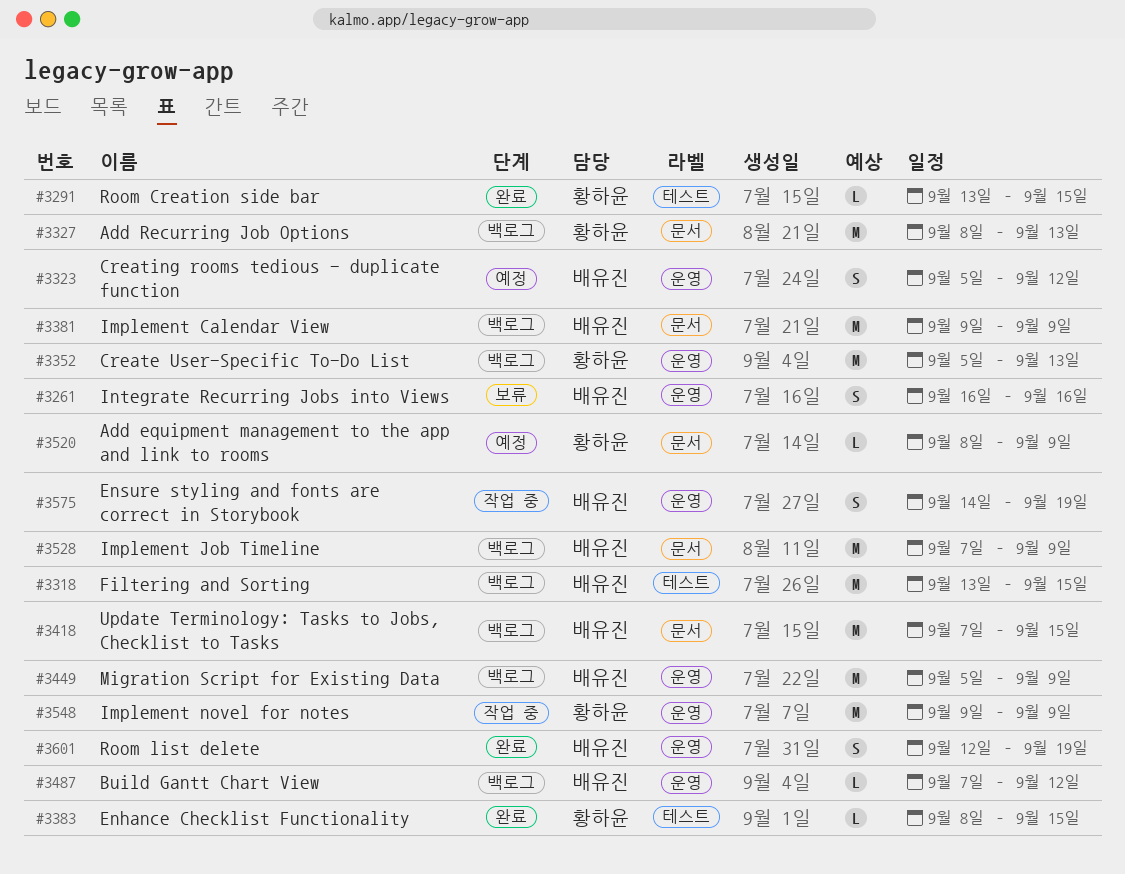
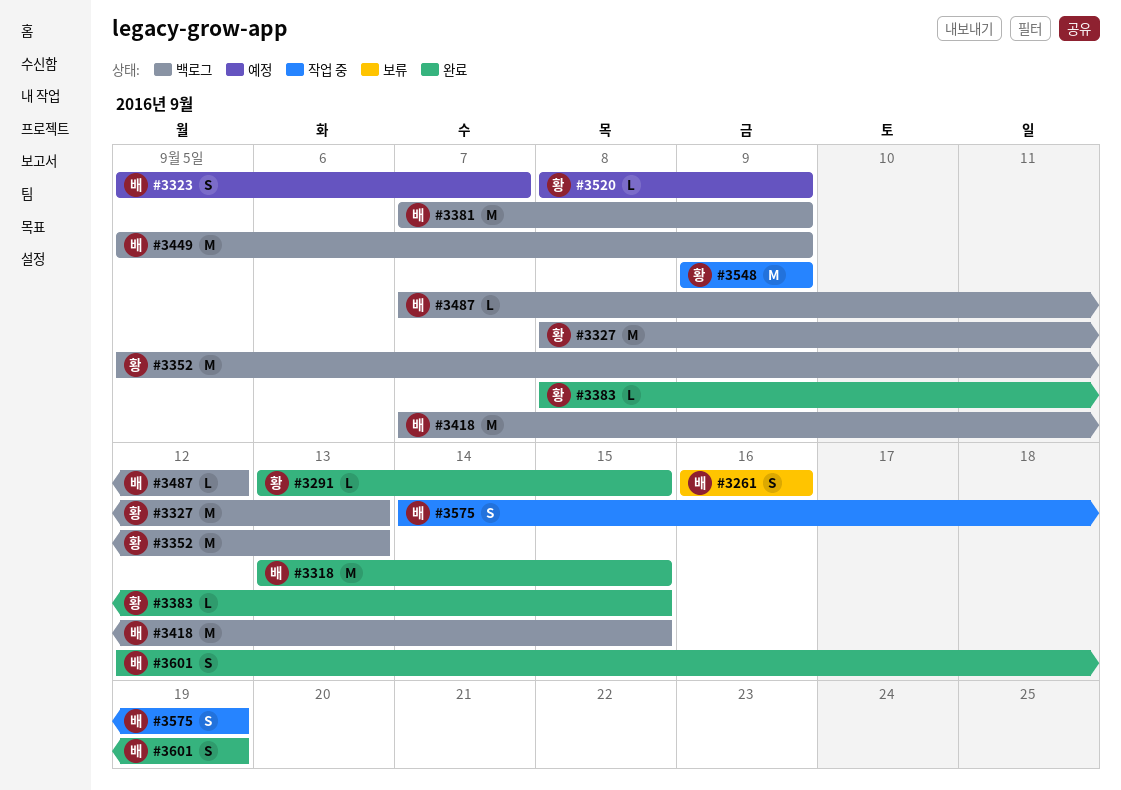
#3318, status: 백로그 -> 완료
#3323, due: Sep 12 -> Sep 7
#3381, start: Sep 9 -> Sep 7
#3528: present -> none

